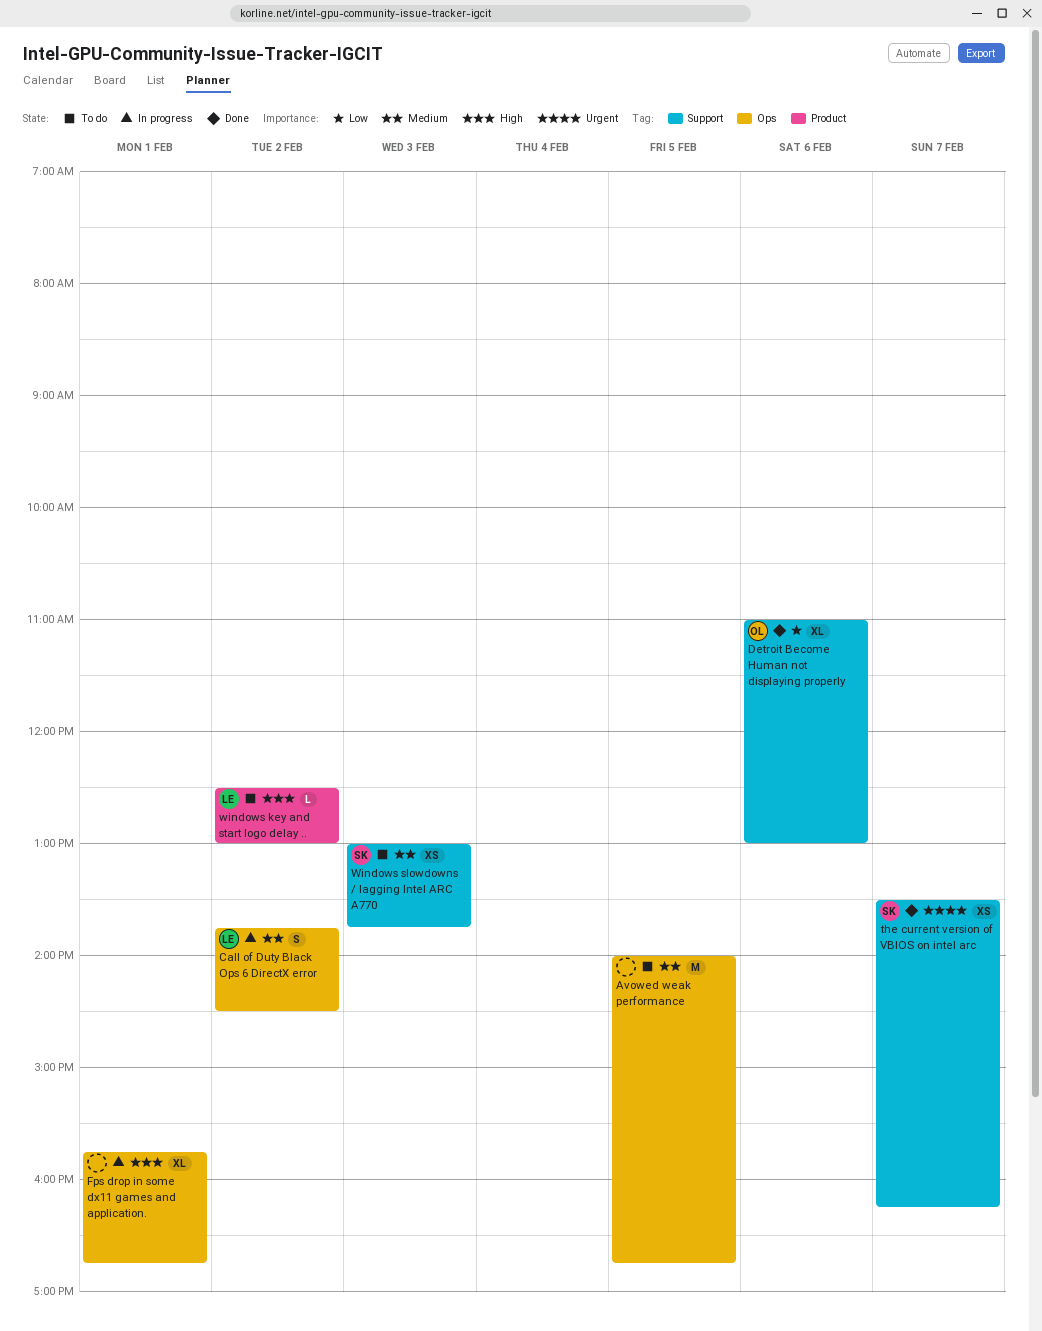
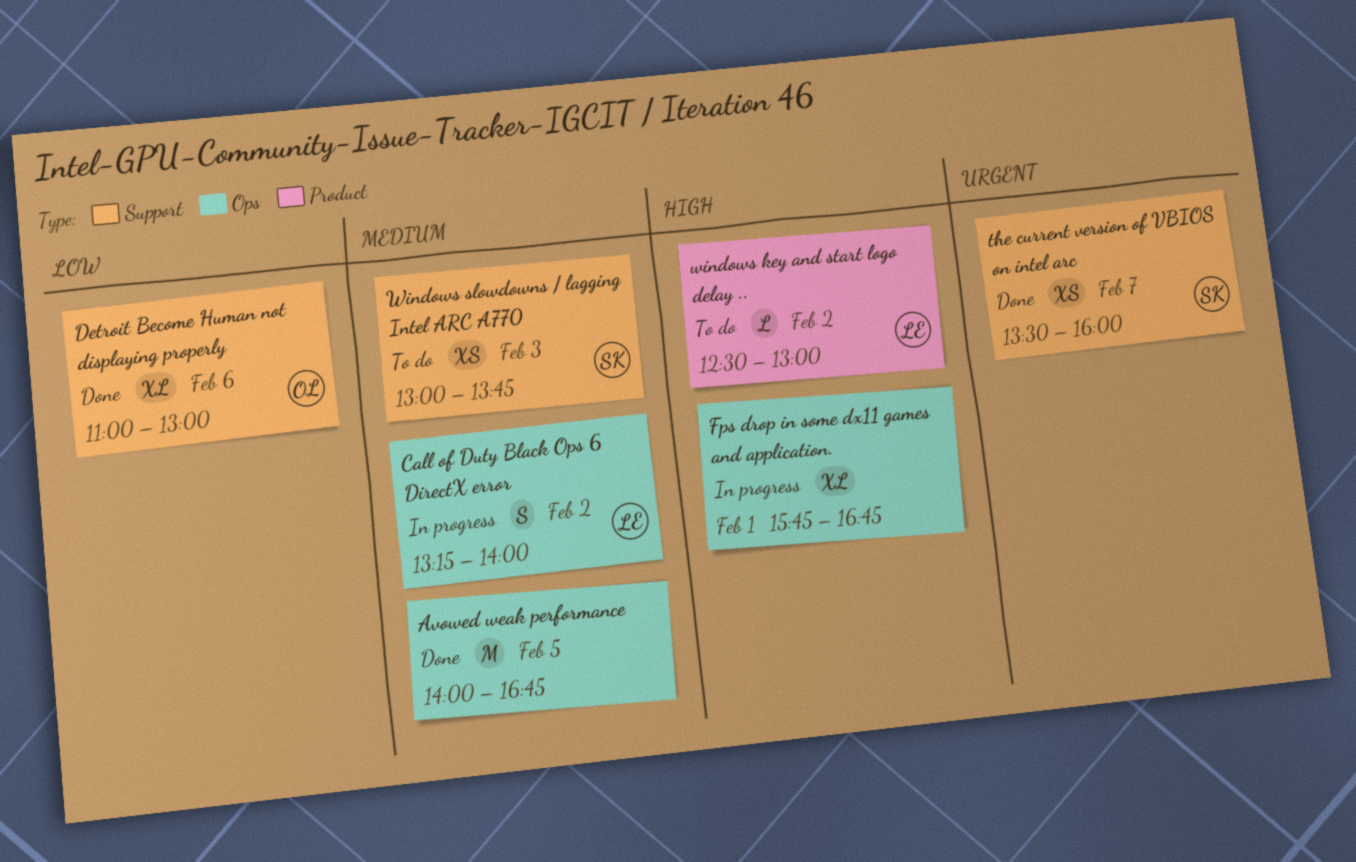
Avowed weak performance, status: To do -> Done
Call of Duty Black Ops 6 DirectX error, begins: 13:45 -> 13:15
Call of Duty Black Ops 6 DirectX error, ends: 14:30 -> 14:00
the current version of VBIOS on intel arc, ends: 16:15 -> 16:00

